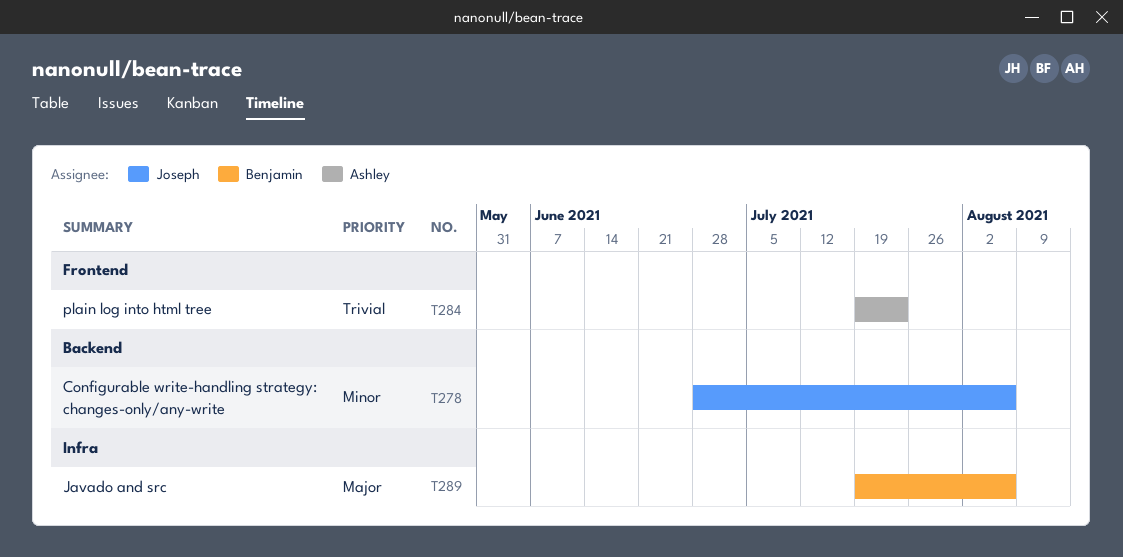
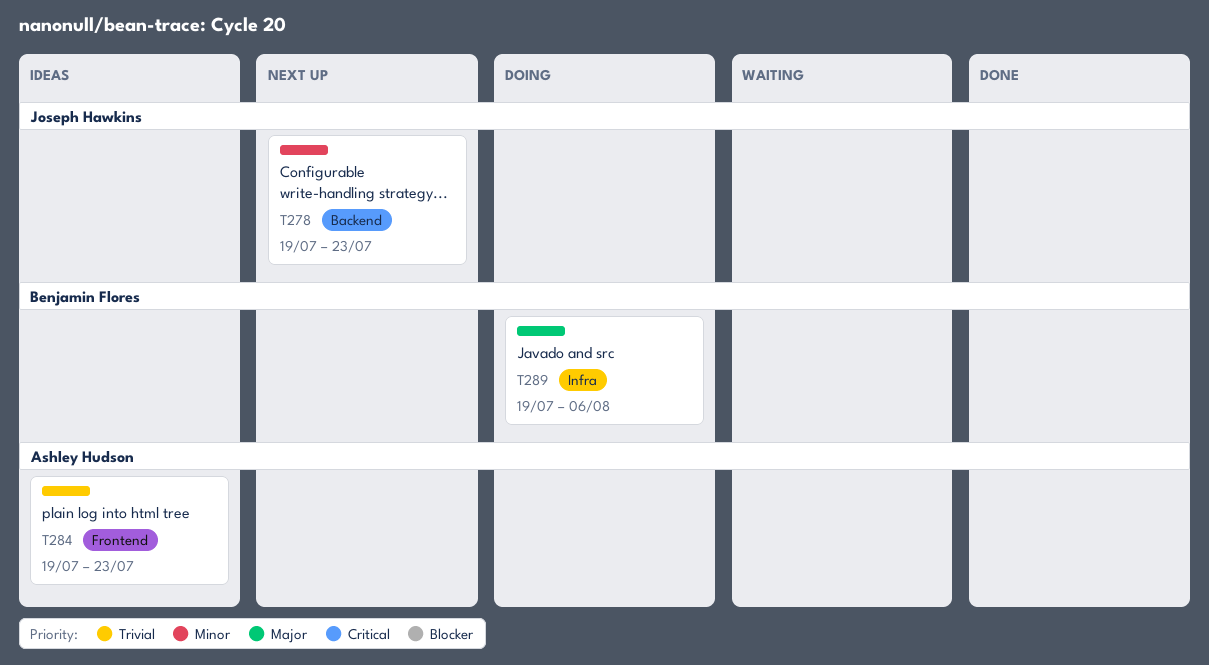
T278, start: Jun 28 -> Jul 19
T278, due: Aug 6 -> Jul 23

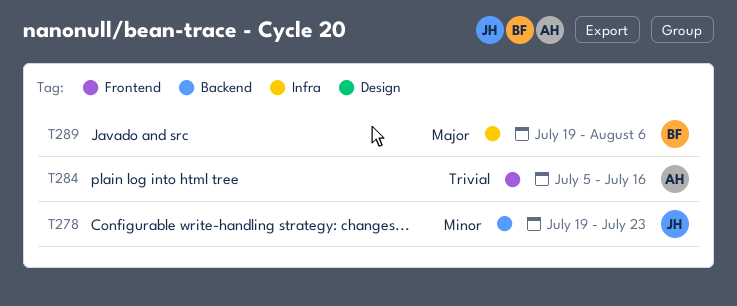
T284, start: Jul 19 -> Jul 5
T284, due: Jul 23 -> Jul 16

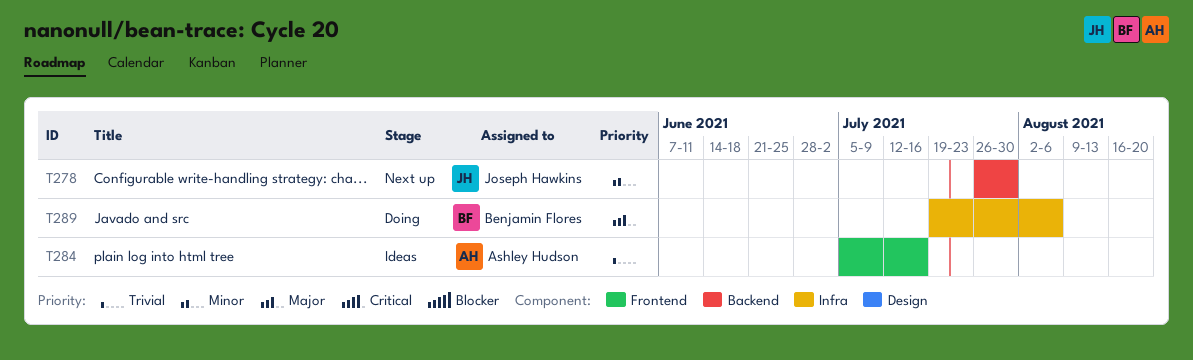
T278, start: Jul 19 -> Jul 26
T278, due: Jul 23 -> Jul 30

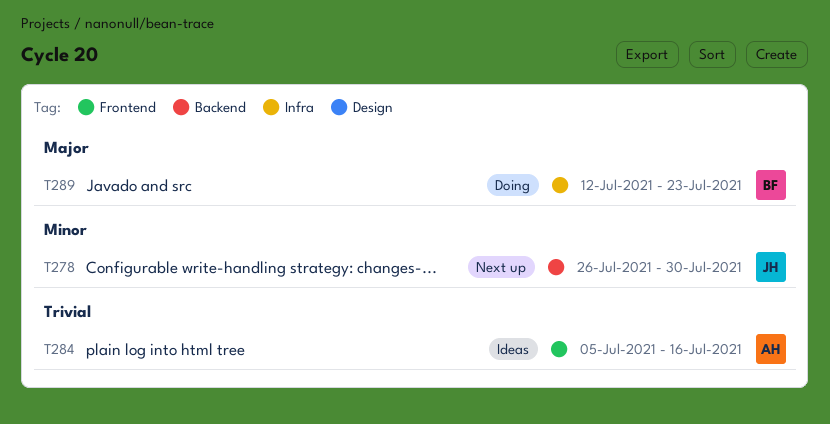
T289, start: Jul 19 -> Jul 12
T289, due: Aug 6 -> Jul 23

